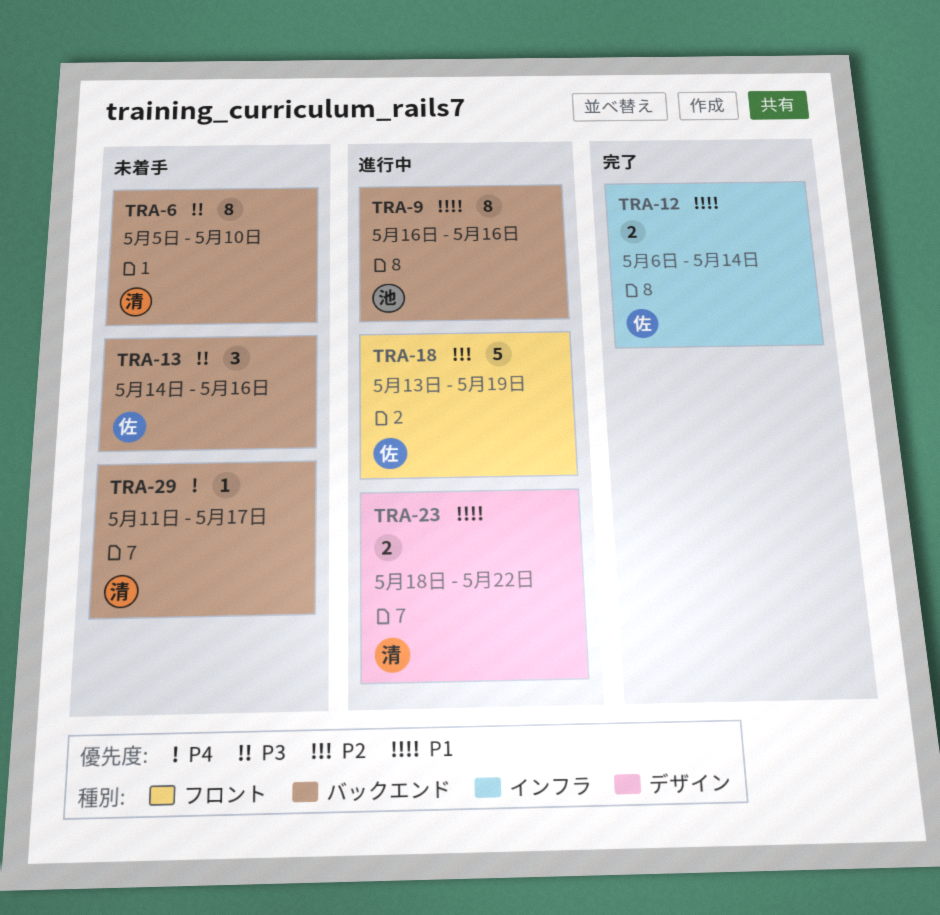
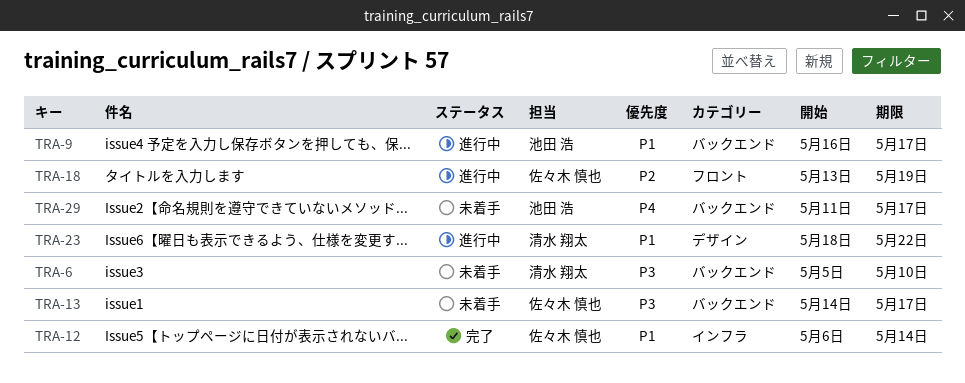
TRA-9, due: May 16 -> May 17
TRA-13, due: May 16 -> May 17
TRA-29, owner: 清水 翔太 -> 池田 浩

